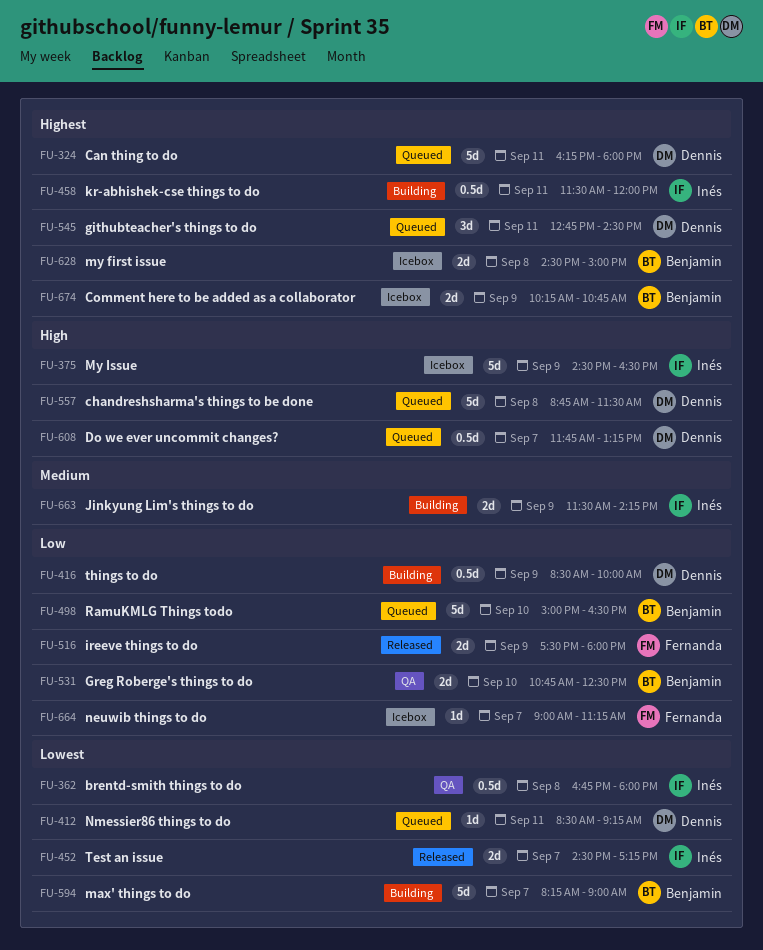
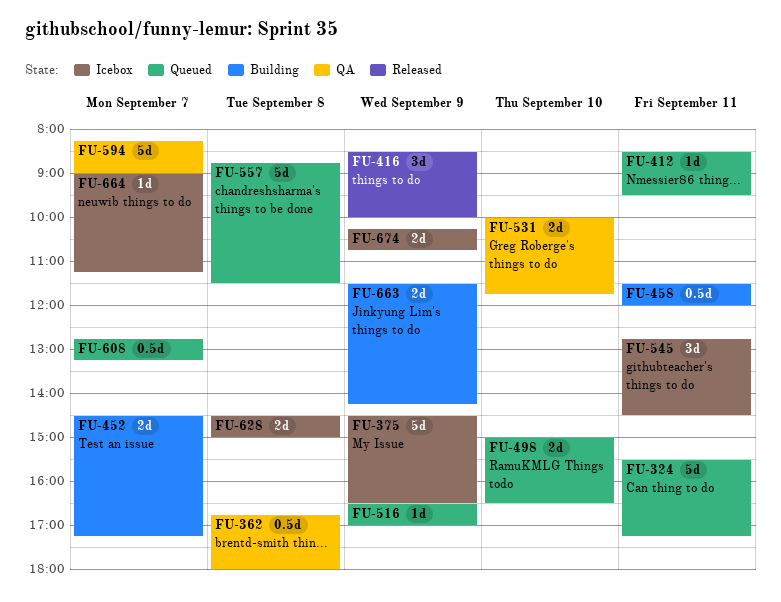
FU-324, begins: 16:15 -> 15:30
FU-324, ends: 18:00 -> 17:15
FU-412, ends: 09:15 -> 09:30
FU-416, status: Building -> Released
FU-416, estimate: 0.5d -> 3d
FU-452, status: Released -> Building
FU-498, estimate: 5d -> 2d
FU-516, status: Released -> Queued
FU-516, estimate: 2d -> 1d
FU-516, begins: 17:30 -> 16:30
FU-516, ends: 18:00 -> 17:00
FU-531, begins: 10:45 -> 10:00
FU-531, ends: 12:30 -> 11:45
FU-545, status: Queued -> Icebox
FU-594, status: Building -> QA
FU-608, begins: 11:45 -> 12:45

